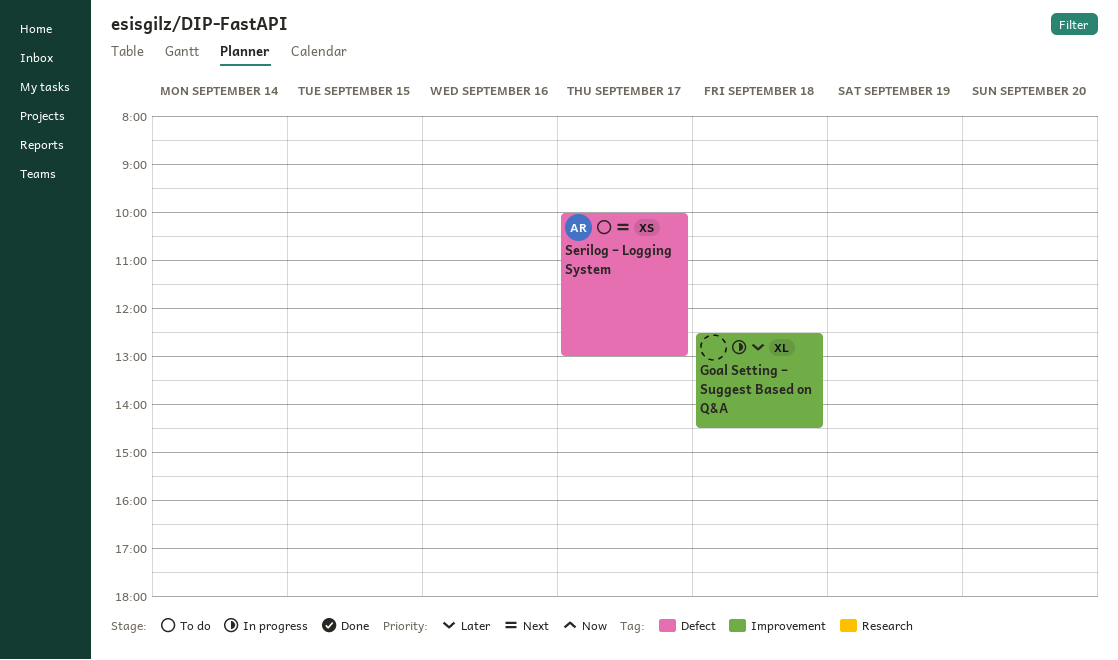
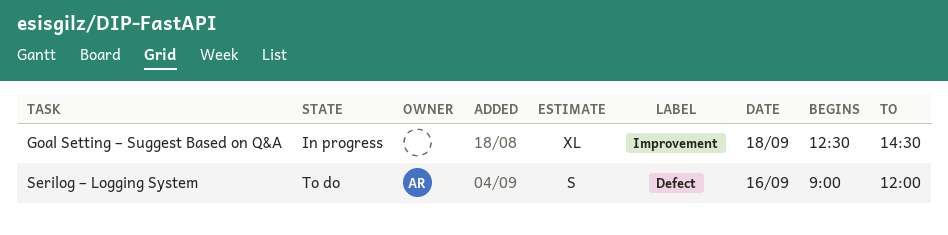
Serilog – Logging System, estimate: XS -> S
Serilog – Logging System, day: Sep 17 -> Sep 16
Serilog – Logging System, begins: 10:00 -> 09:00
Serilog – Logging System, ends: 13:00 -> 12:00

